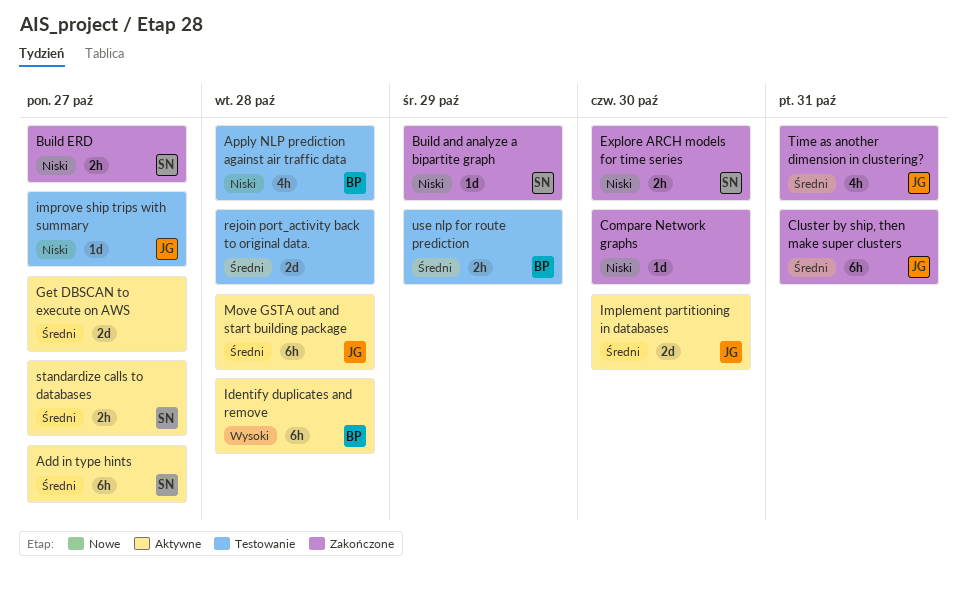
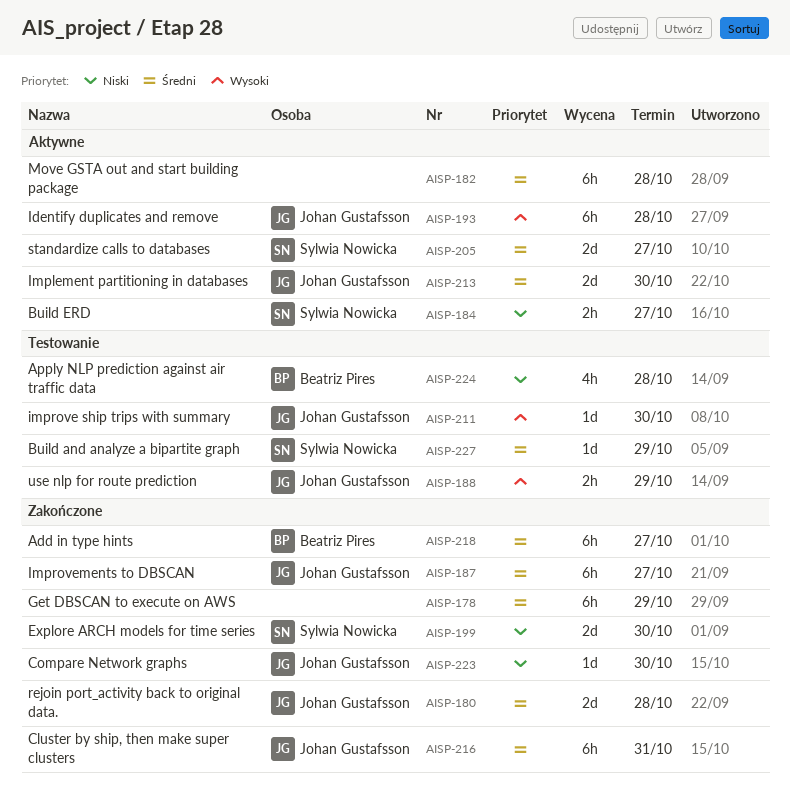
Add in type hints, status: Aktywne -> Zakończone
Add in type hints, owner: Sylwia Nowicka -> Beatriz Pires
Build and analyze a bipartite graph, status: Zakończone -> Testowanie
Build and analyze a bipartite graph, priority: Niski -> Średni
Build ERD, status: Zakończone -> Aktywne
Compare Network graphs, owner: none -> Johan Gustafsson
Explore ARCH models for time series, estimate: 2h -> 2d
Get DBSCAN to execute on AWS, status: Aktywne -> Zakończone
Get DBSCAN to execute on AWS, estimate: 2d -> 6h
Get DBSCAN to execute on AWS, due: Oct 27 -> Oct 29
Identify duplicates and remove, owner: Beatriz Pires -> Johan Gustafsson
improve ship trips with summary, priority: Niski -> Wysoki
improve ship trips with summary, due: Oct 27 -> Oct 30
Improvements to DBSCAN: none -> present
Move GSTA out and start building package, owner: Johan Gustafsson -> none
rejoin port_activity back to original data., status: Testowanie -> Zakończone
rejoin port_activity back to original data., owner: none -> Johan Gustafsson
standardize calls to databases, estimate: 2h -> 2d
Time as another dimension in clustering?: present -> none
use nlp for route prediction, owner: Beatriz Pires -> Johan Gustafsson
use nlp for route prediction, priority: Średni -> Wysoki

